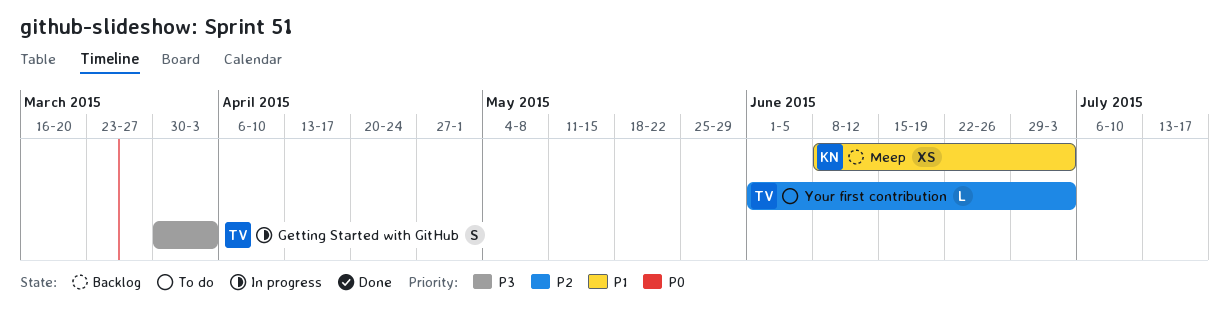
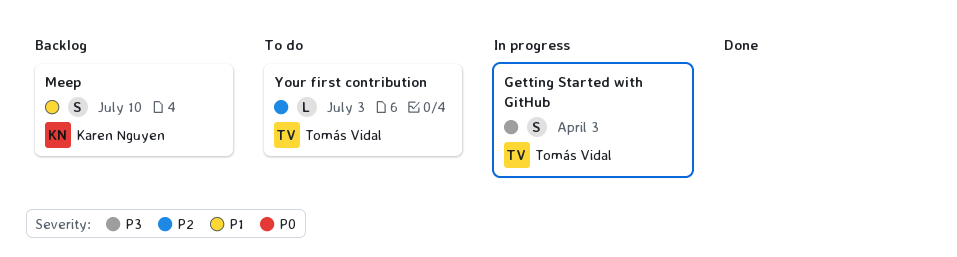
Meep, estimate: XS -> S
Meep, due: Jul 3 -> Jul 10

